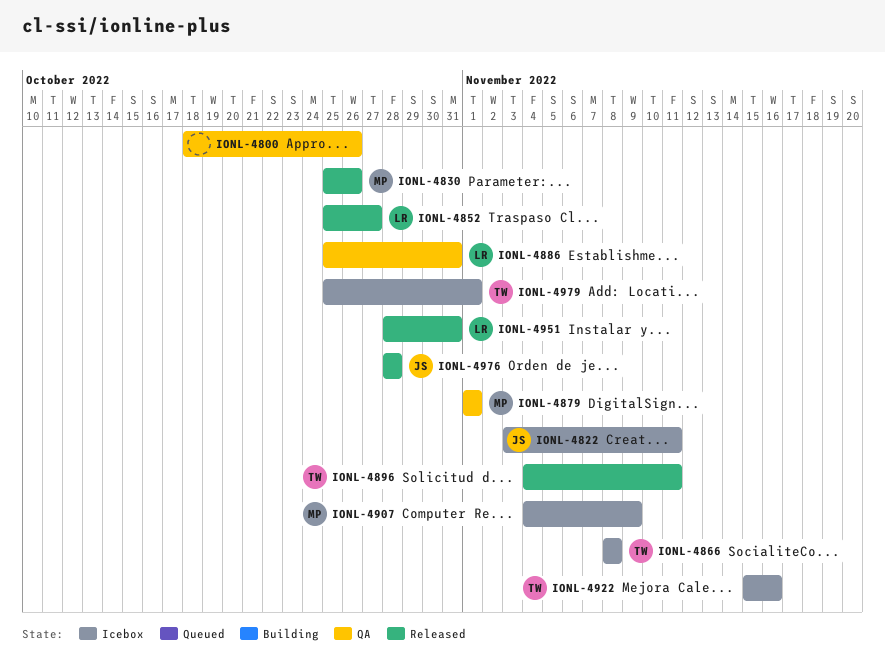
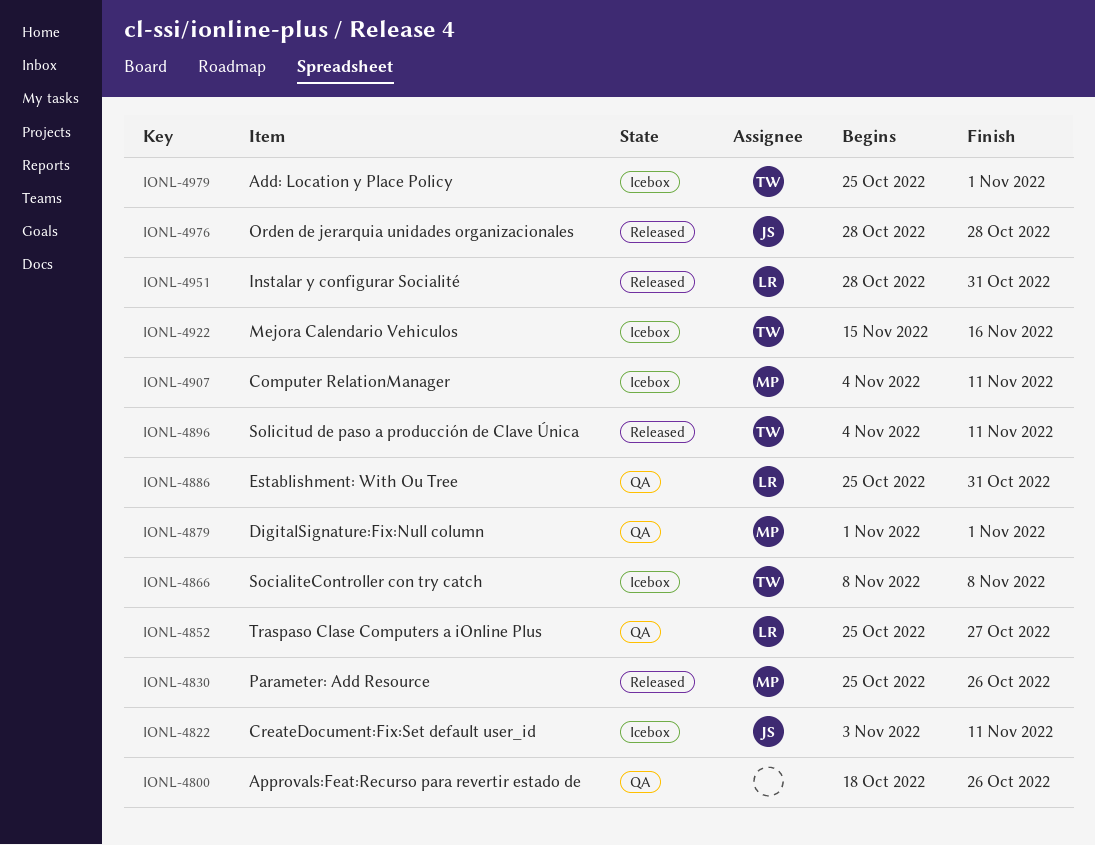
IONL-4852, status: Released -> QA
IONL-4907, due: Nov 9 -> Nov 11

